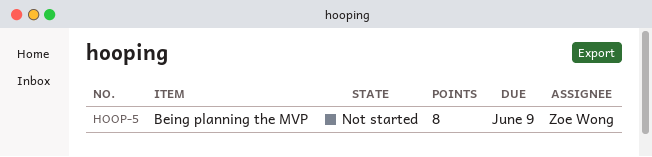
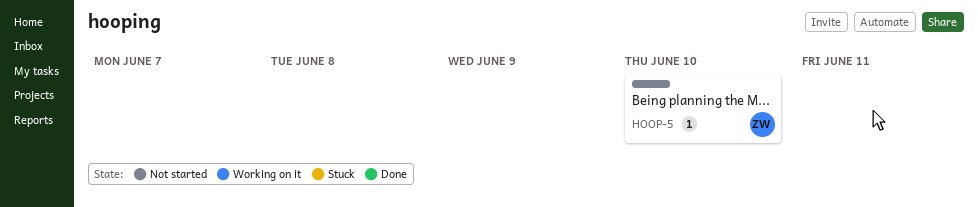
HOOP-5, estimate: 8 -> 1
HOOP-5, due: Jun 9 -> Jun 10

